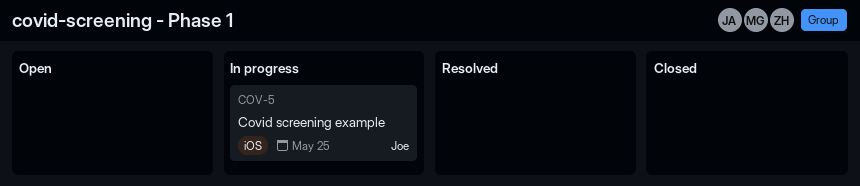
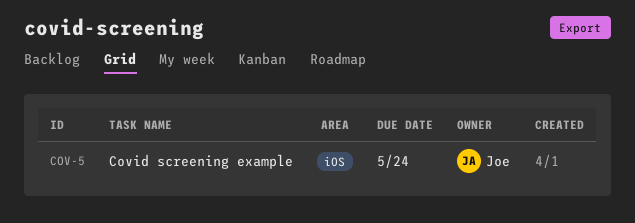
COV-5, due: May 25 -> May 24

